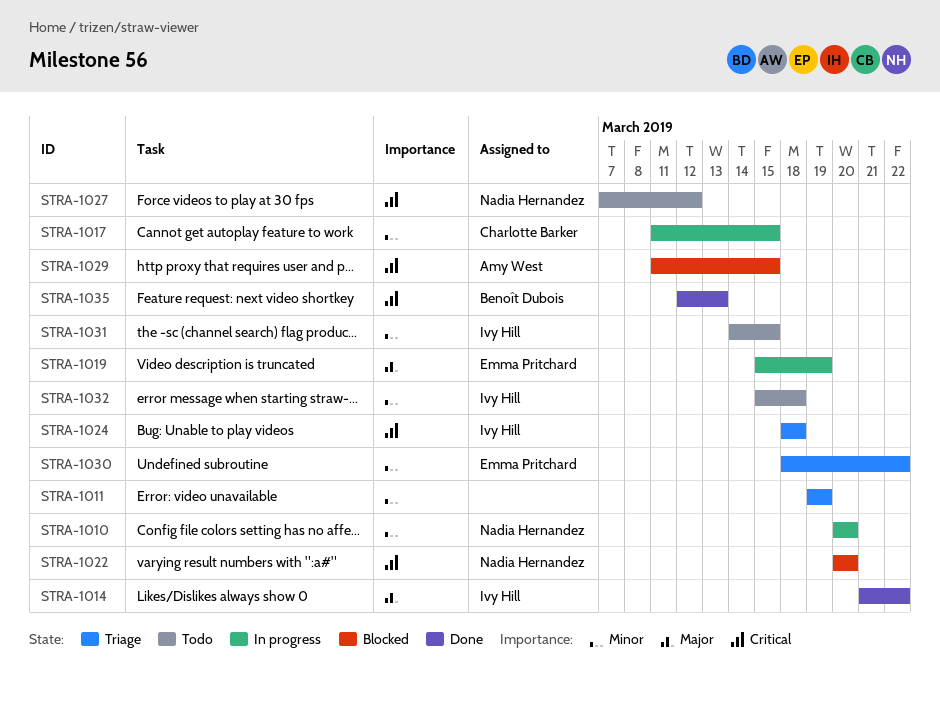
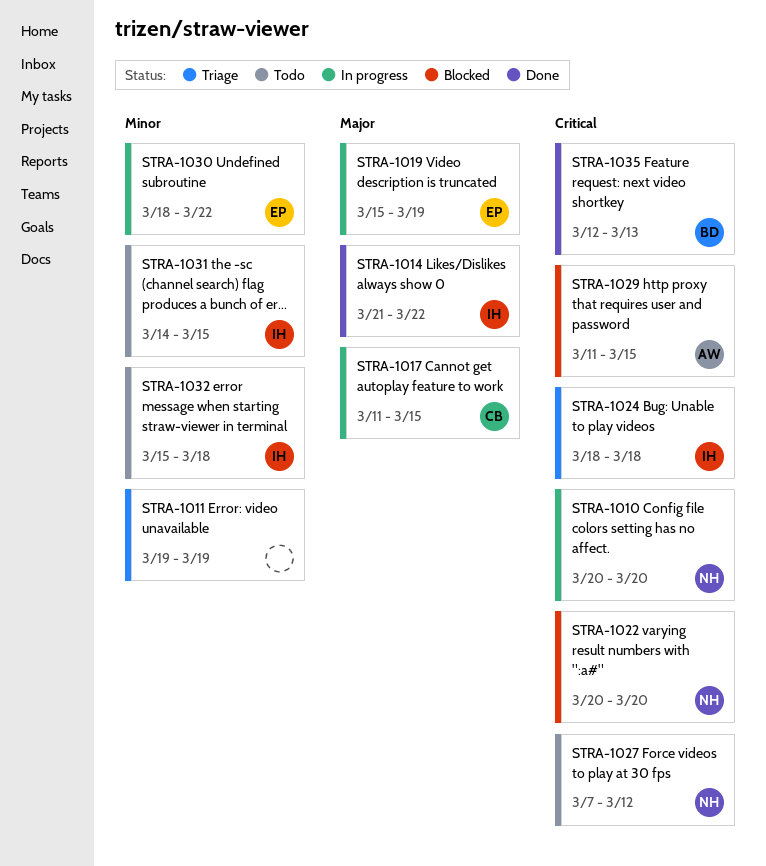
STRA-1010, priority: Minor -> Critical
STRA-1017, priority: Minor -> Major
STRA-1030, status: Triage -> In progress

